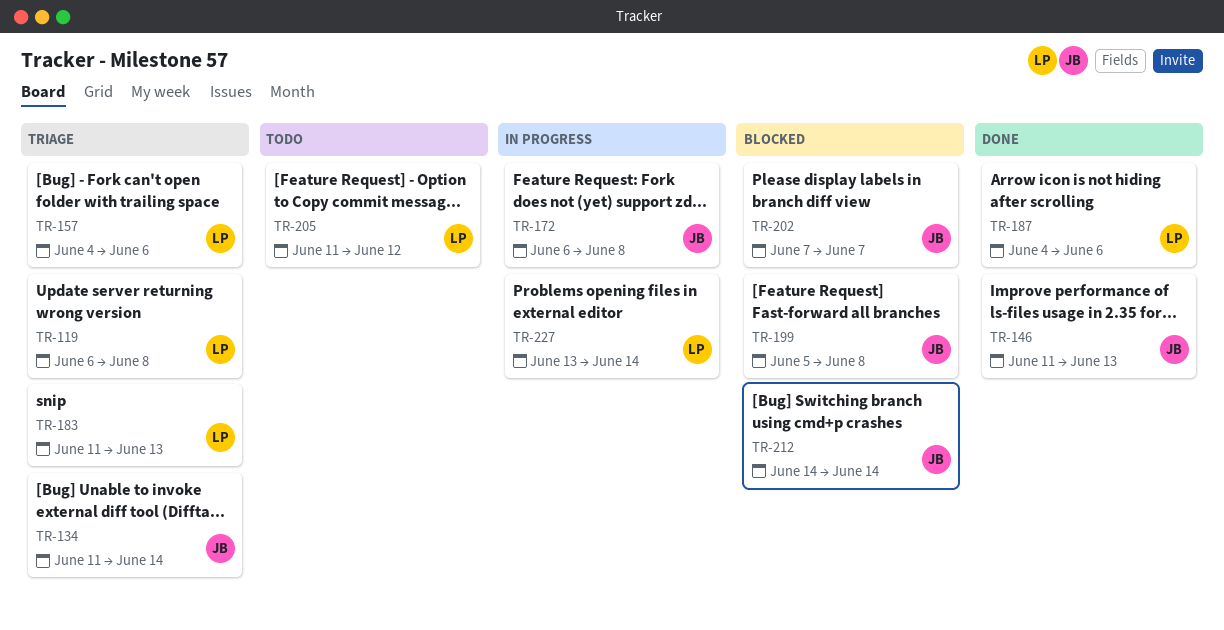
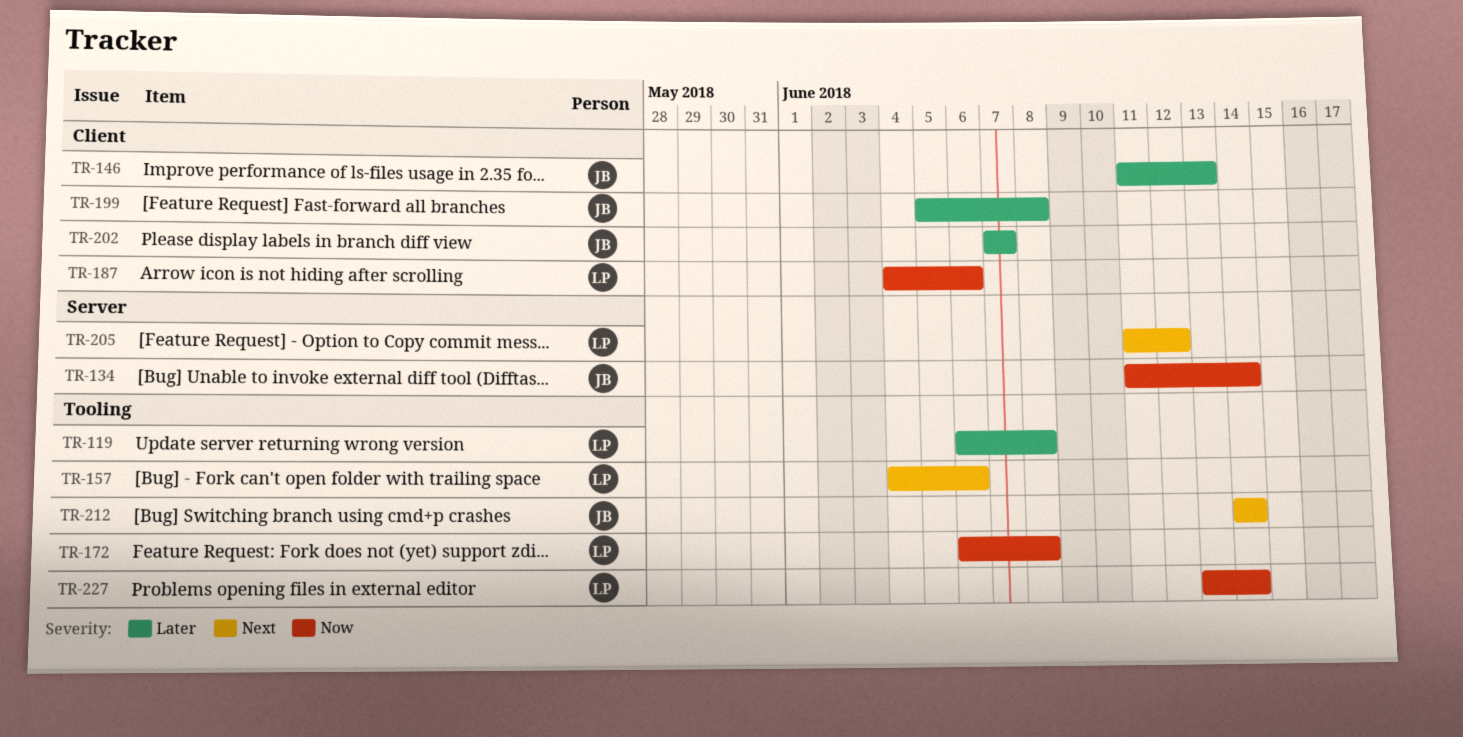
TR-172, owner: JB -> LP
TR-183: present -> none

